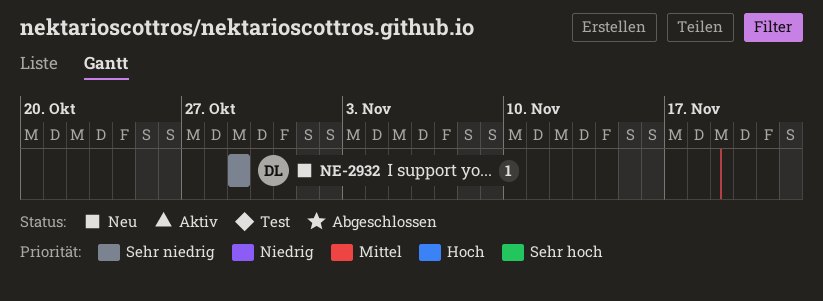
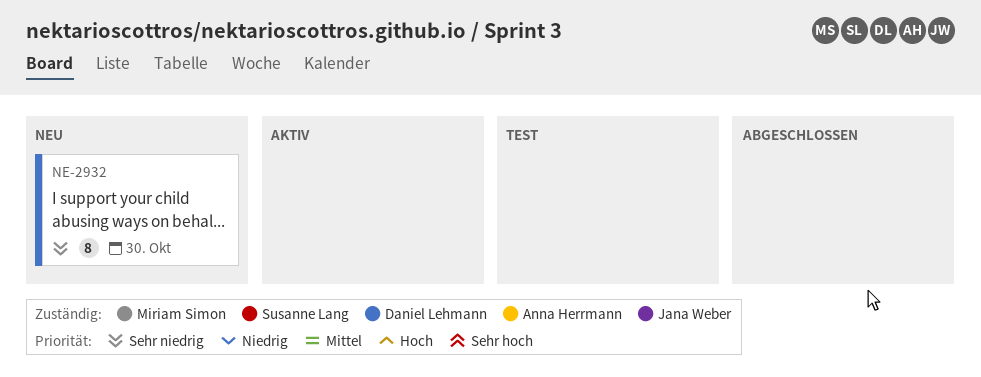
NE-2932, estimate: 1 -> 8
NE-2932, due: Oct 29 -> Oct 30

